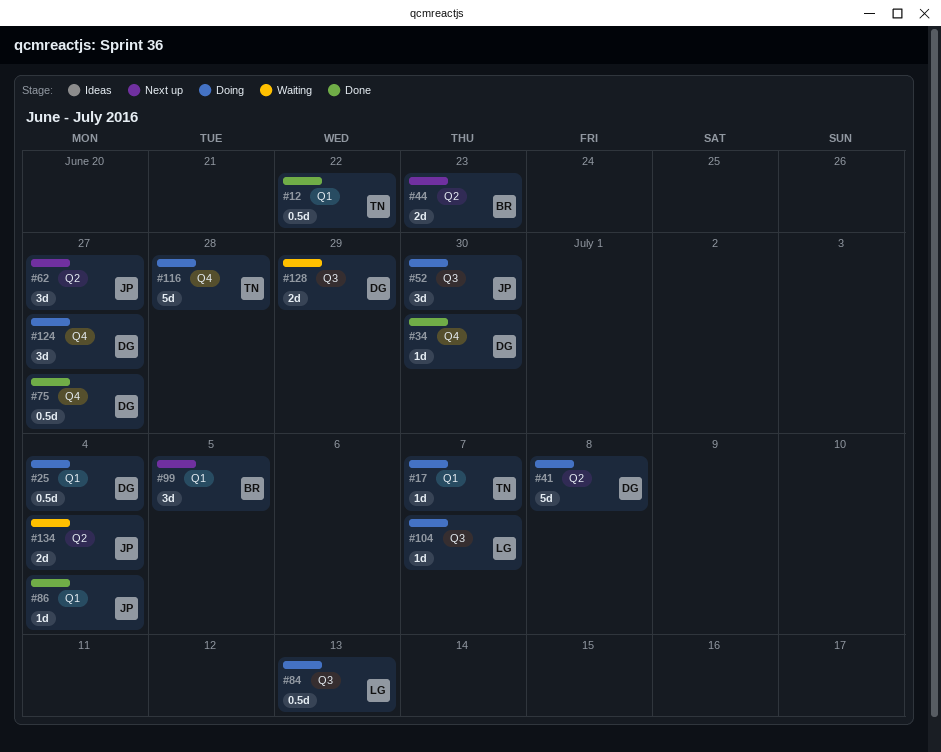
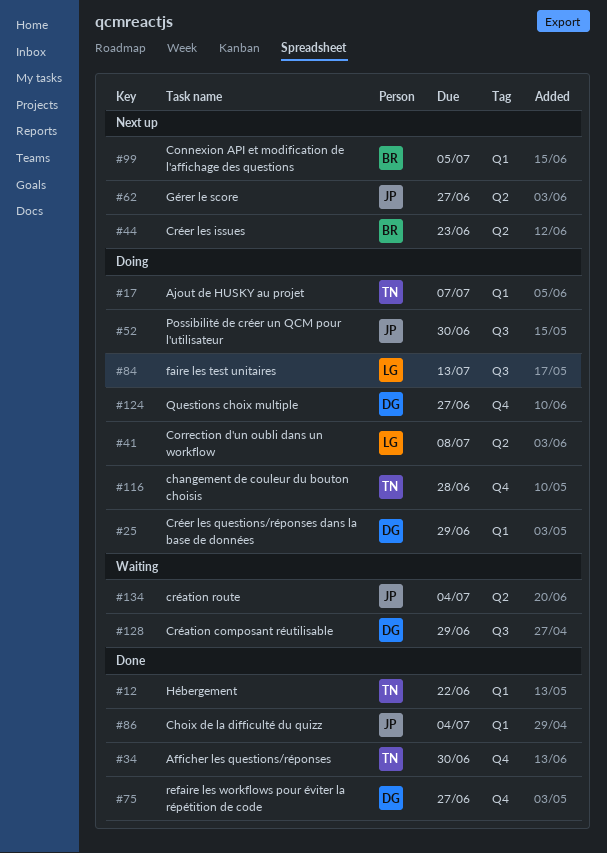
#25, due: Jul 4 -> Jun 29
#34, owner: DG -> TN
#41, owner: DG -> LG
#104: present -> none

